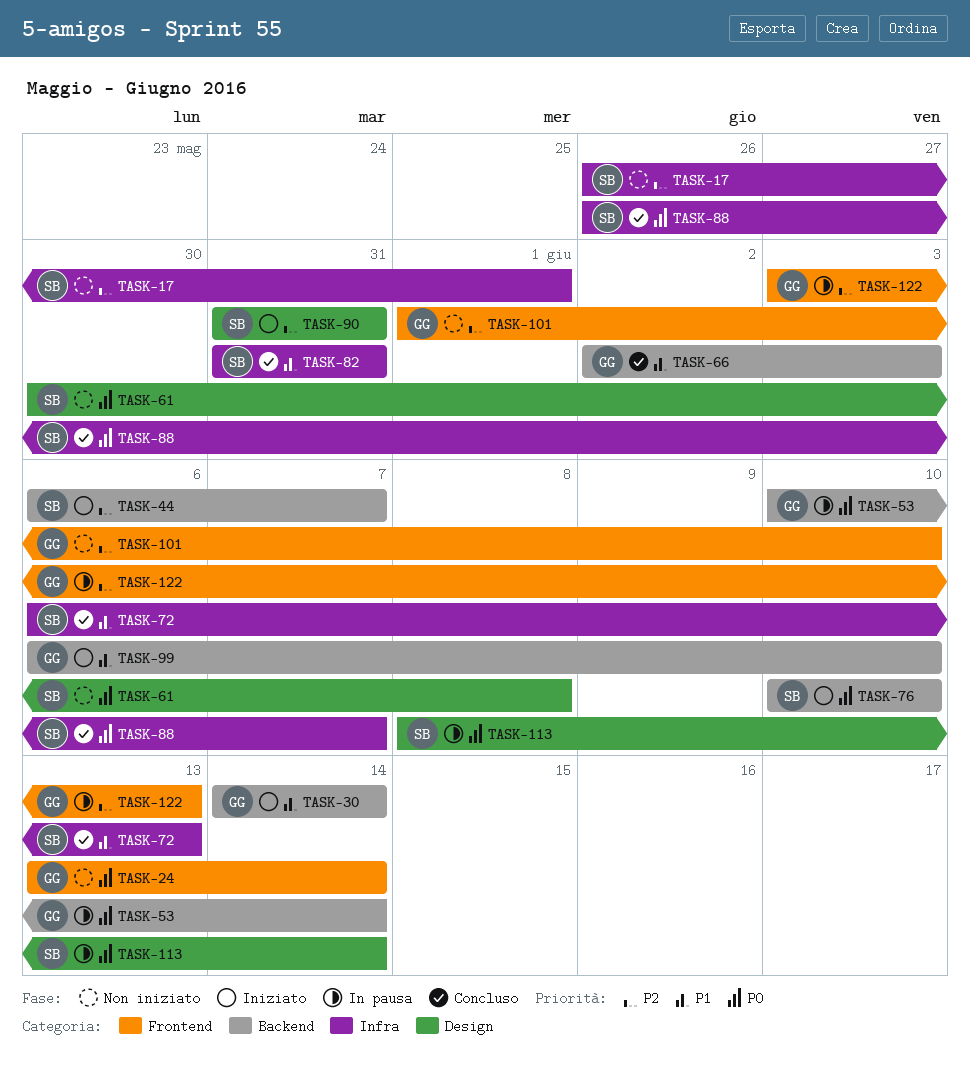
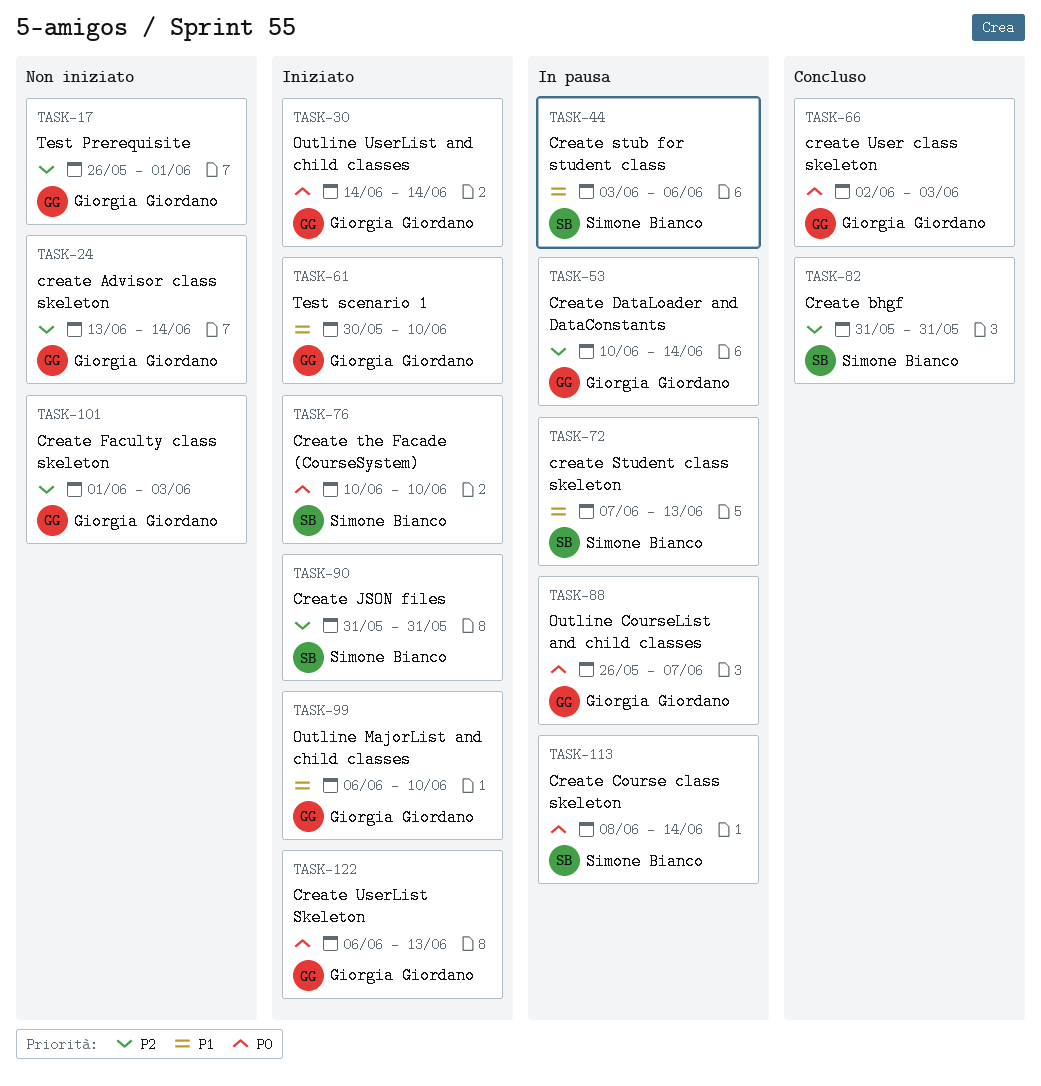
TASK-17, owner: Simone Bianco -> Giorgia Giordano
TASK-24, priority: P0 -> P2
TASK-30, priority: P1 -> P0
TASK-44, status: Iniziato -> In pausa
TASK-44, priority: P2 -> P1
TASK-44, start: Jun 6 -> Jun 3
TASK-44, due: Jun 7 -> Jun 6
TASK-53, priority: P0 -> P2
TASK-61, status: Non iniziato -> Iniziato
TASK-61, owner: Simone Bianco -> Giorgia Giordano
TASK-61, priority: P0 -> P1
TASK-61, due: Jun 8 -> Jun 10
TASK-66, priority: P1 -> P0
TASK-72, status: Concluso -> In pausa
TASK-72, start: Jun 6 -> Jun 7
TASK-82, priority: P1 -> P2
TASK-88, status: Concluso -> In pausa
TASK-88, owner: Simone Bianco -> Giorgia Giordano
TASK-101, due: Jun 10 -> Jun 3
TASK-122, status: In pausa -> Iniziato
TASK-122, priority: P2 -> P0
TASK-122, start: Jun 3 -> Jun 6

